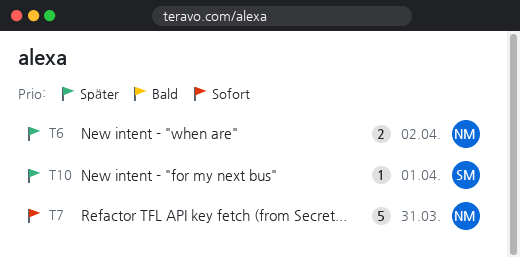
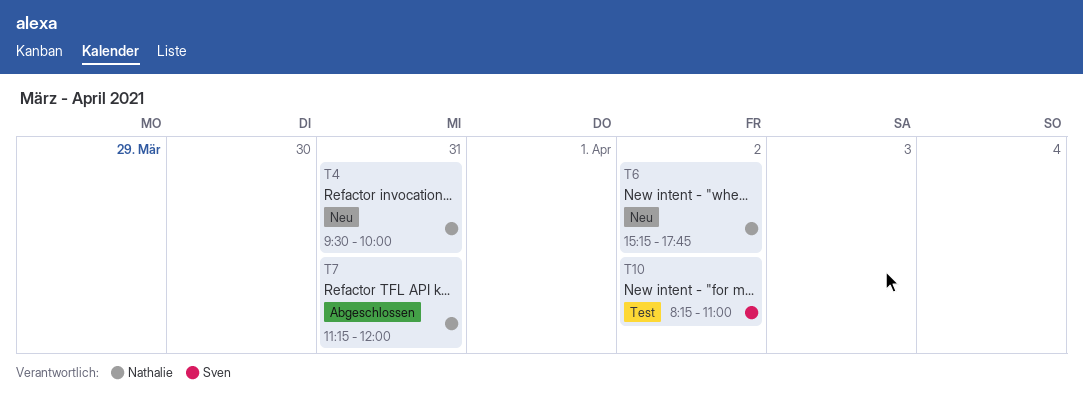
T4: none -> present
T10, day: Apr 1 -> Apr 2

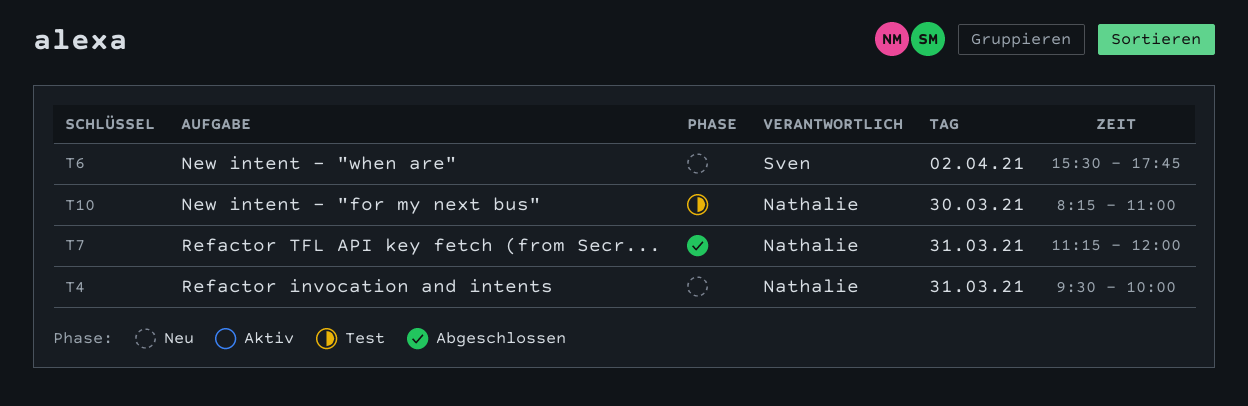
T6, owner: Nathalie -> Sven
T6, begins: 15:15 -> 15:30
T10, owner: Sven -> Nathalie
T10, day: Apr 2 -> Mar 30

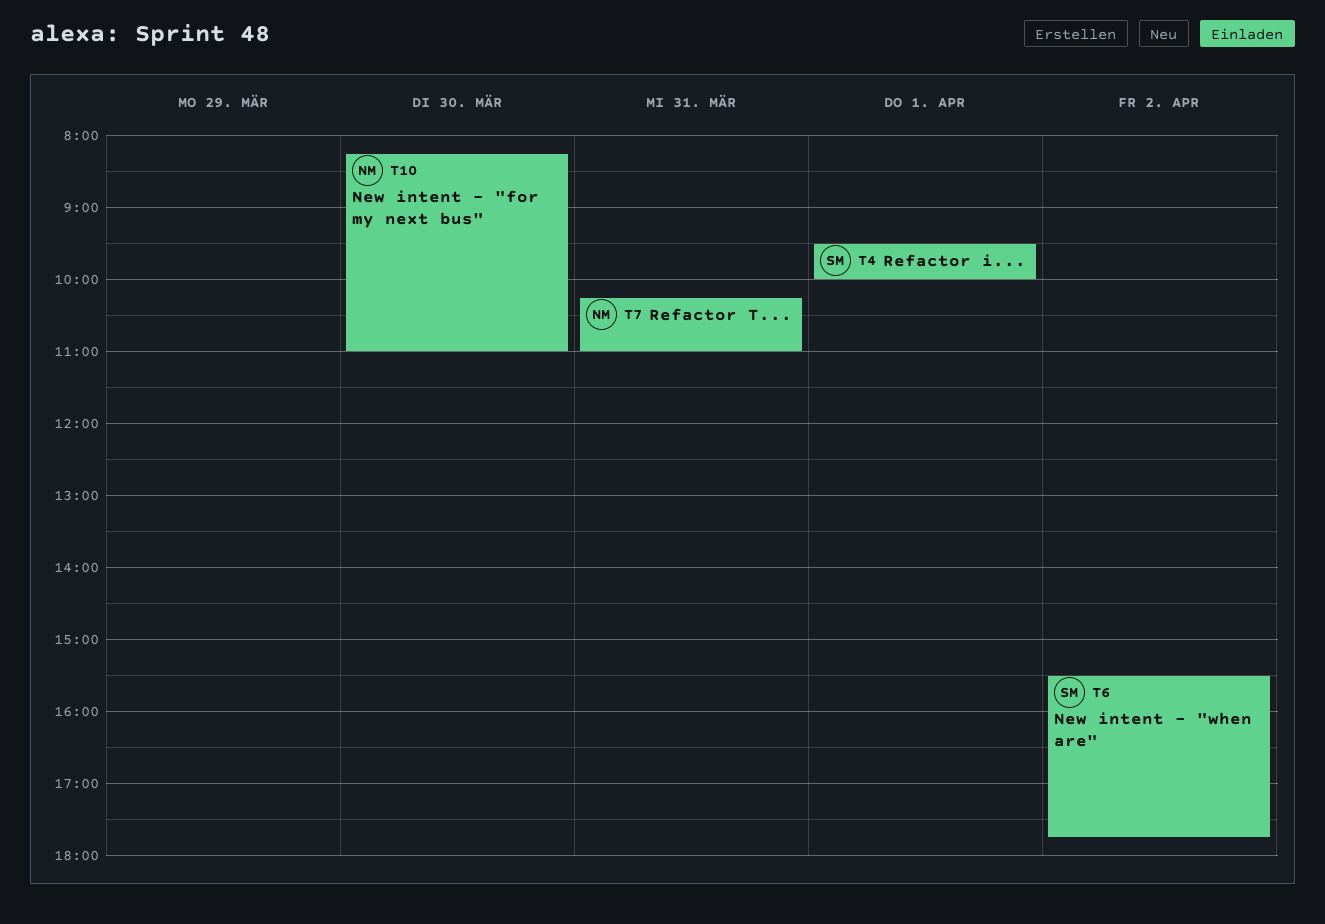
T4, owner: Nathalie -> Sven
T4, day: Mar 31 -> Apr 1
T7, begins: 11:15 -> 10:15
T7, ends: 12:00 -> 11:00

